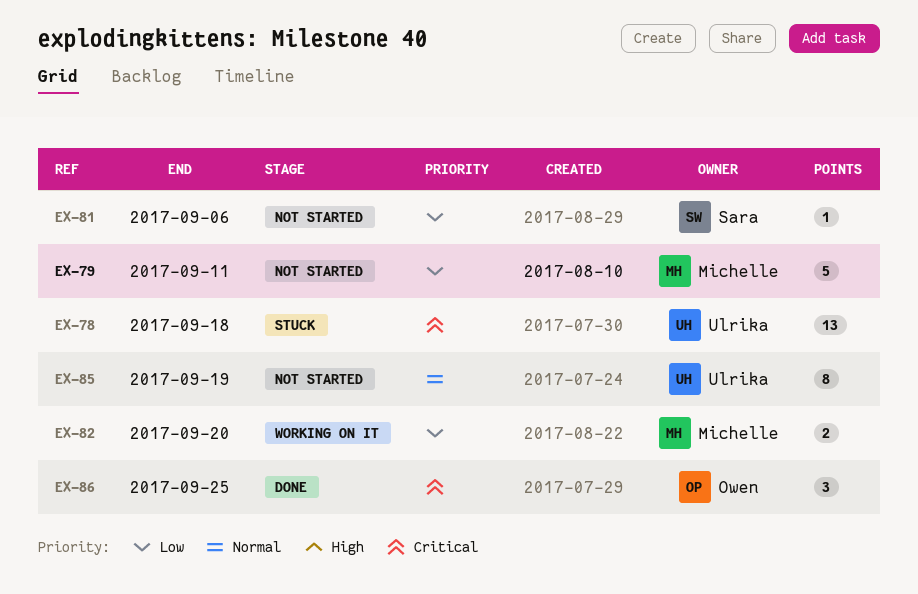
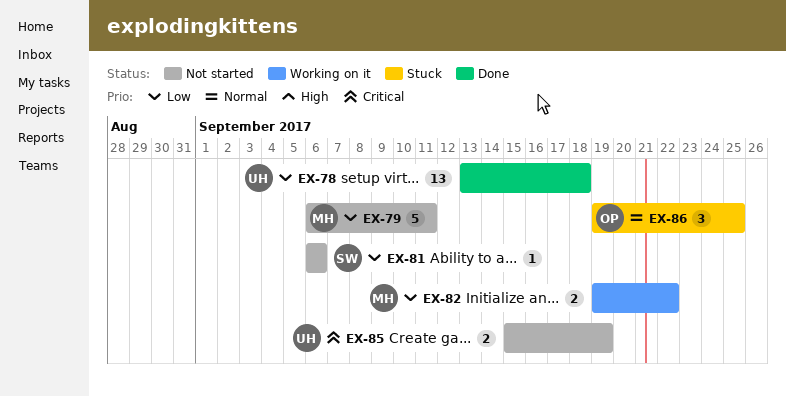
EX-78, status: Stuck -> Done
EX-78, priority: Critical -> Low
EX-82, due: Sep 20 -> Sep 22
EX-85, priority: Normal -> Critical
EX-85, estimate: 8 -> 2
EX-86, status: Done -> Stuck
EX-86, priority: Critical -> Normal

